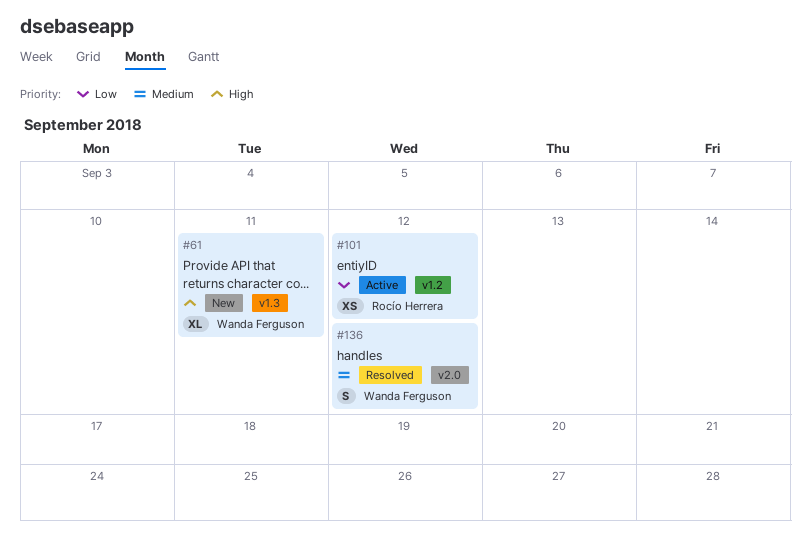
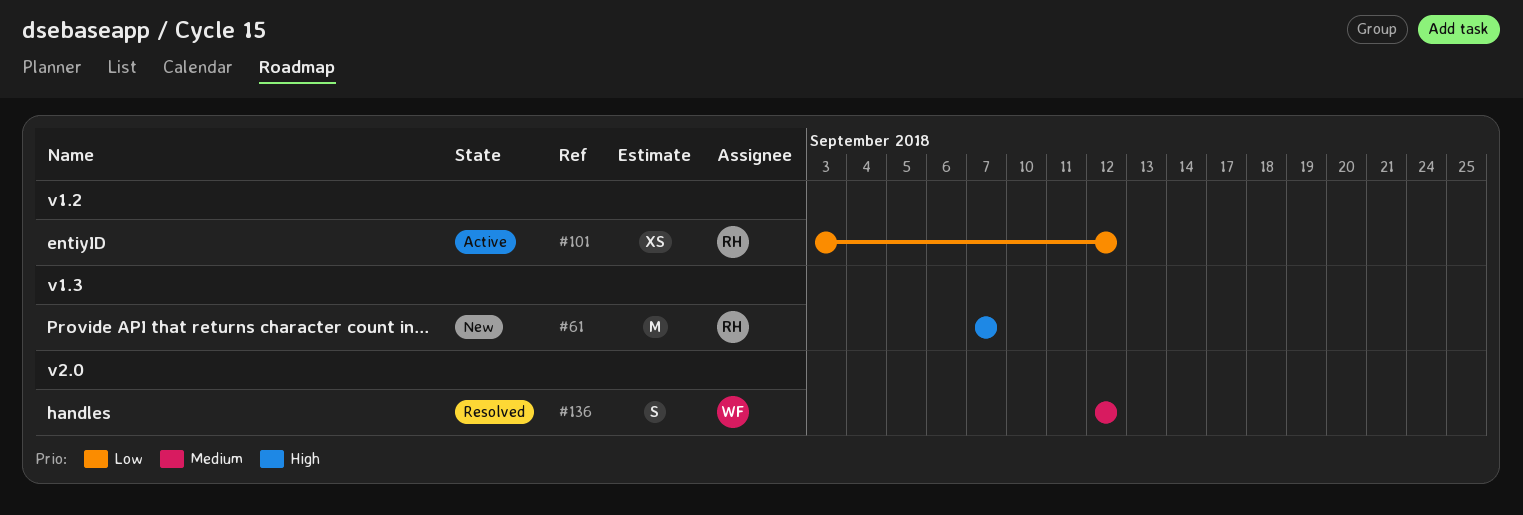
#61, owner: Wanda Ferguson -> Rocío Herrera
#61, estimate: XL -> M
#61, due: Sep 11 -> Sep 7

